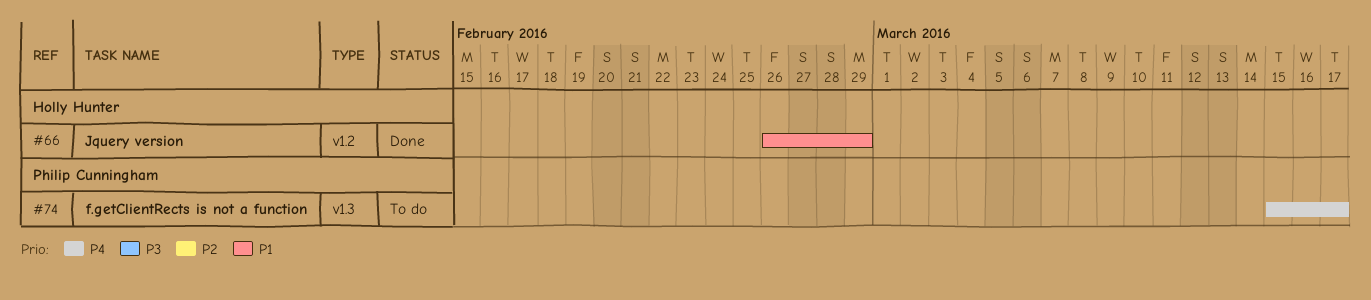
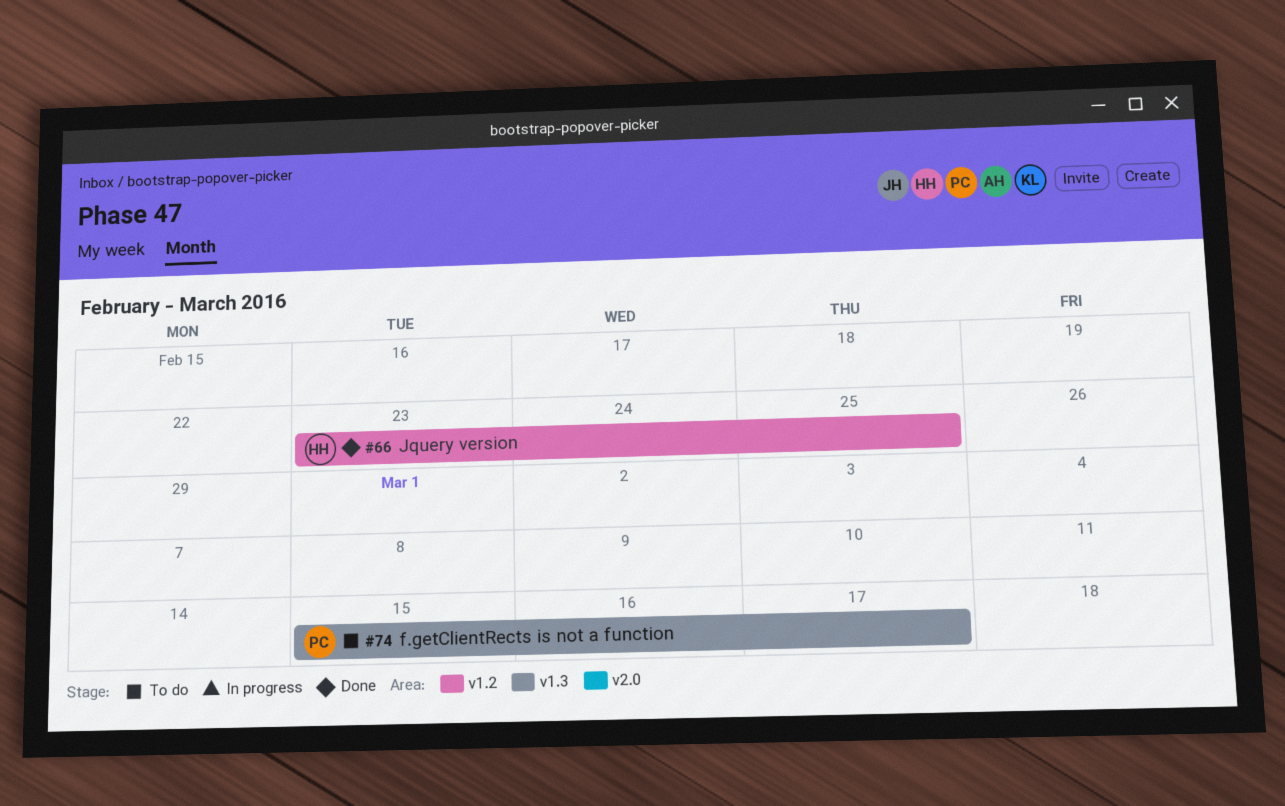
#66, start: Feb 26 -> Feb 23
#66, due: Feb 29 -> Feb 25

